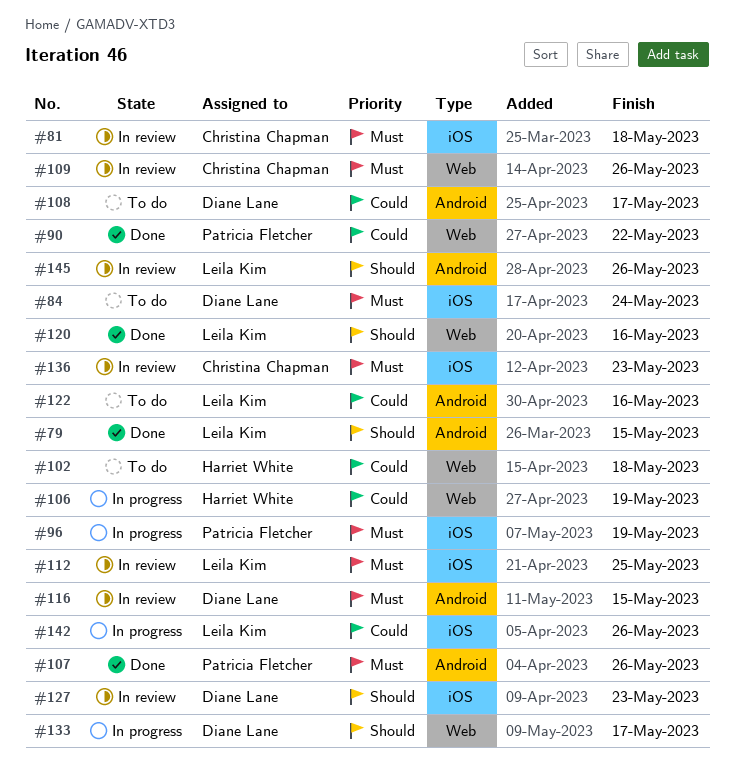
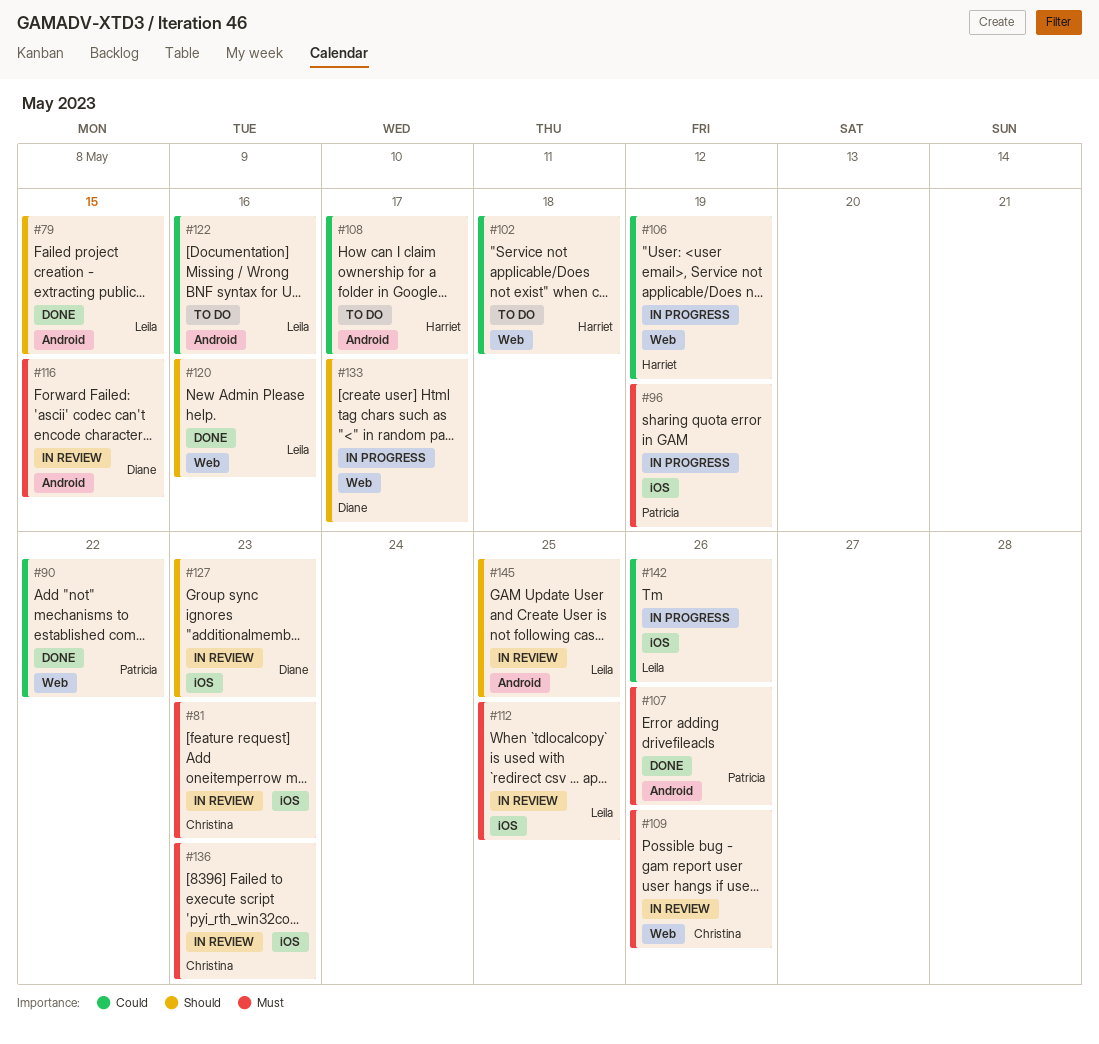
#81, due: May 18 -> May 23
#84: present -> none
#108, owner: Diane Lane -> Harriet White
#145, due: May 26 -> May 25

